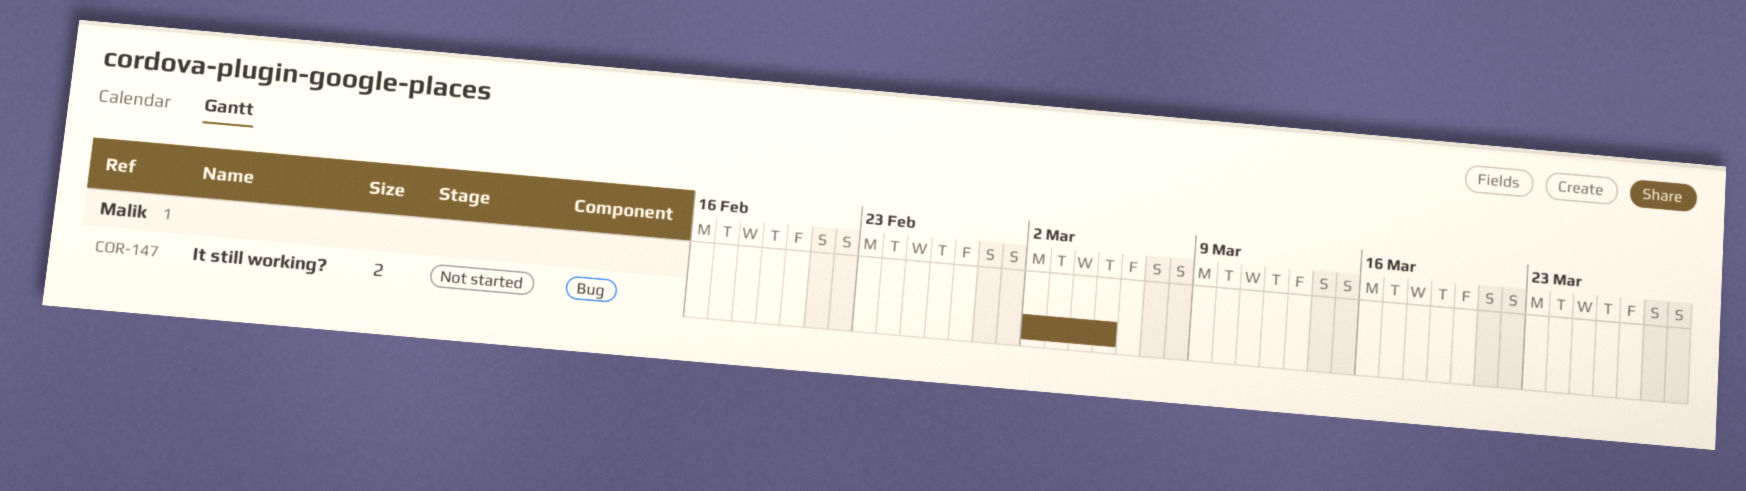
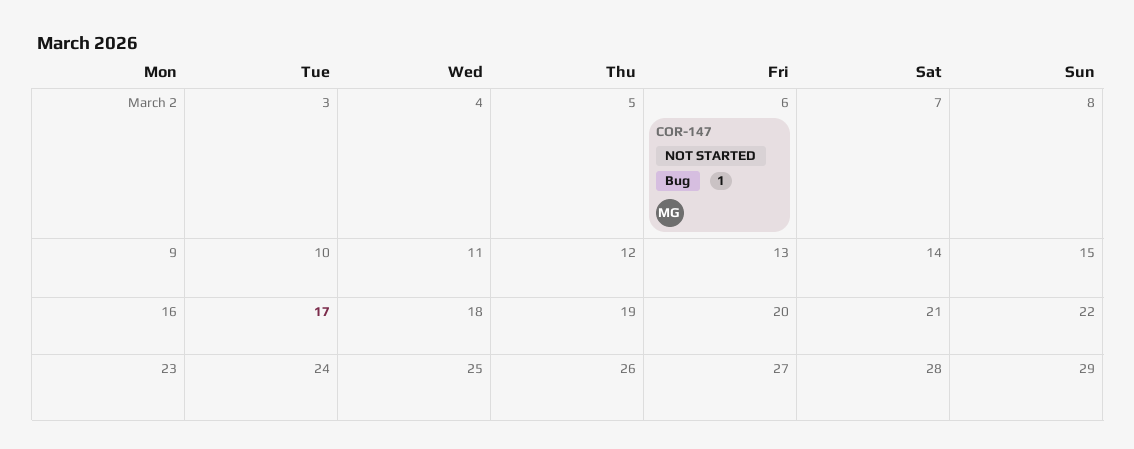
COR-147, estimate: 2 -> 1
COR-147, due: Mar 5 -> Mar 6

